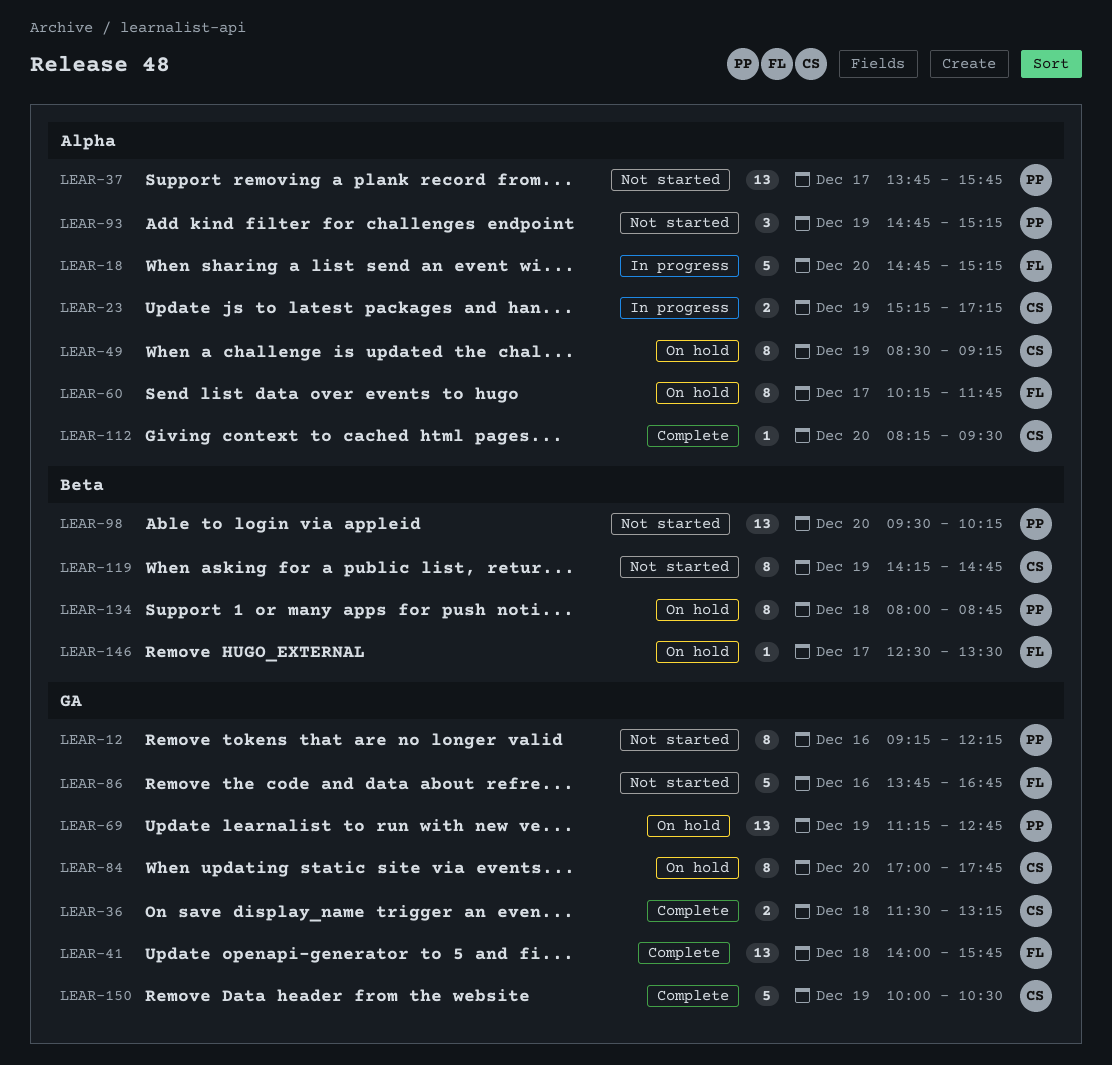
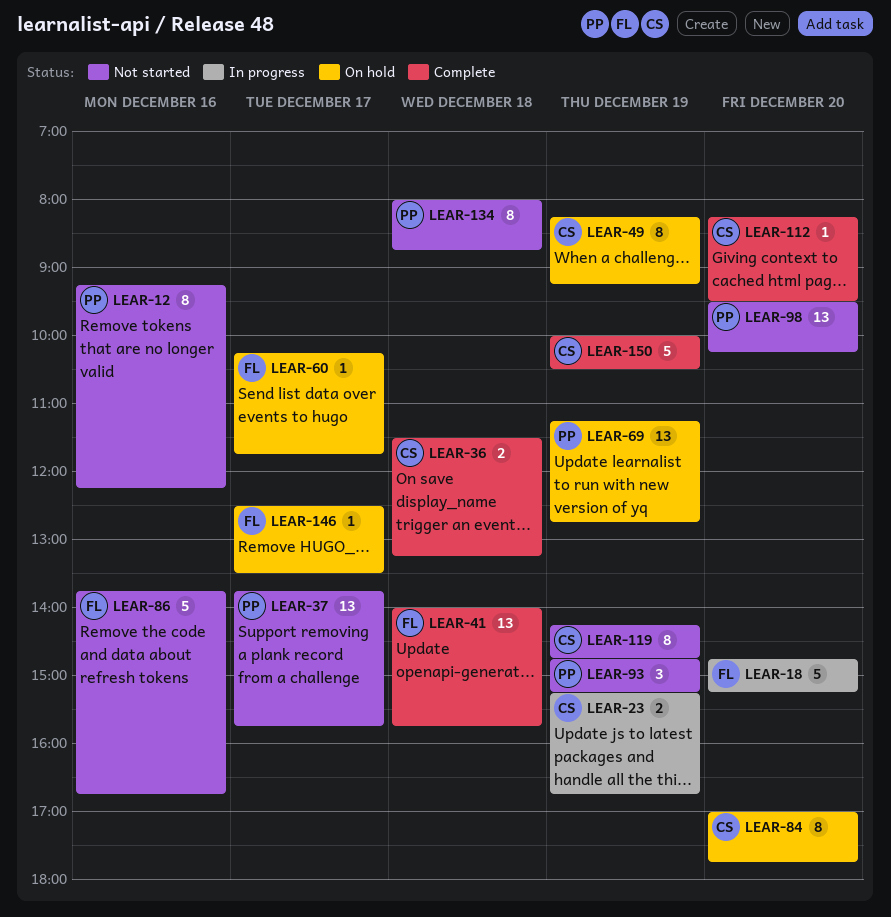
LEAR-23, ends: 17:15 -> 16:45
LEAR-49, begins: 08:30 -> 08:15
LEAR-60, estimate: 8 -> 1
LEAR-134, status: On hold -> Not started

